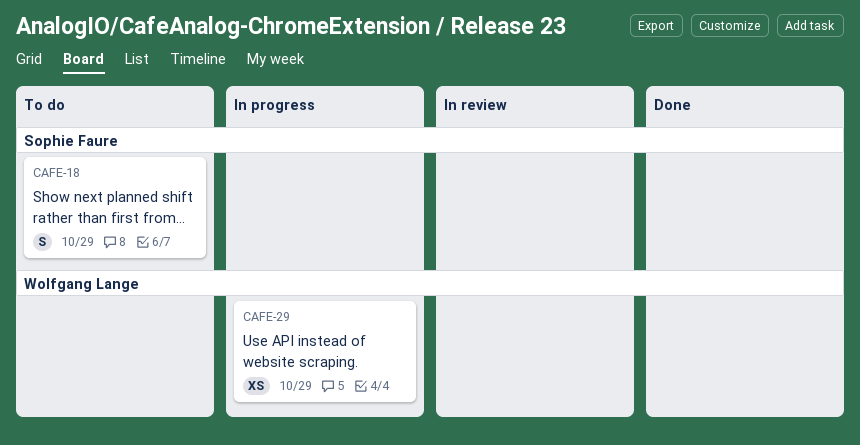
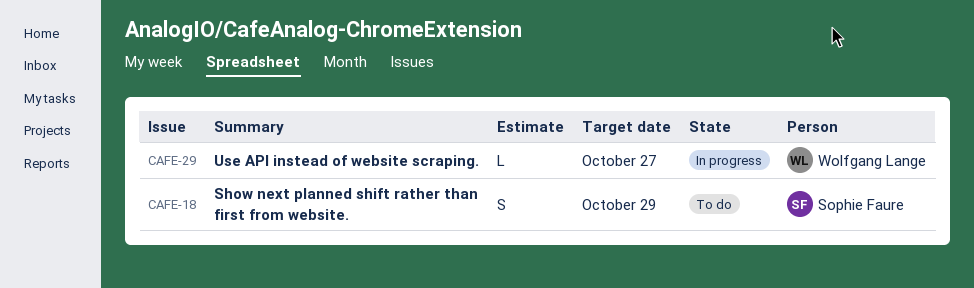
CAFE-29, estimate: XS -> L
CAFE-29, due: Oct 29 -> Oct 27

